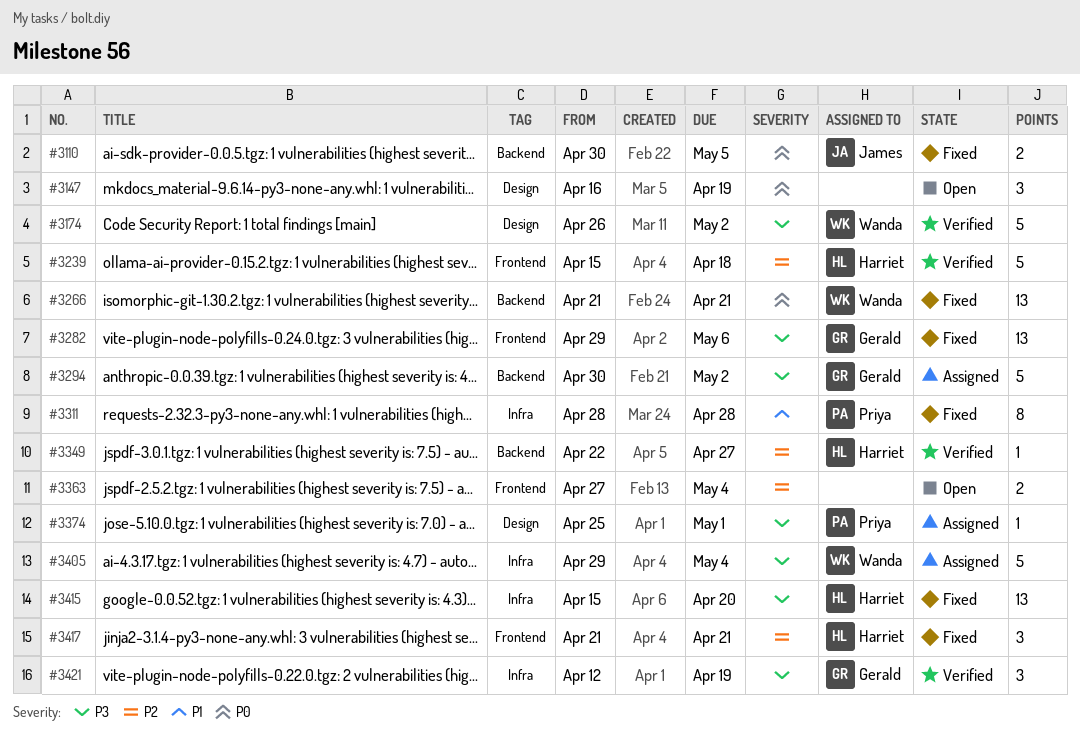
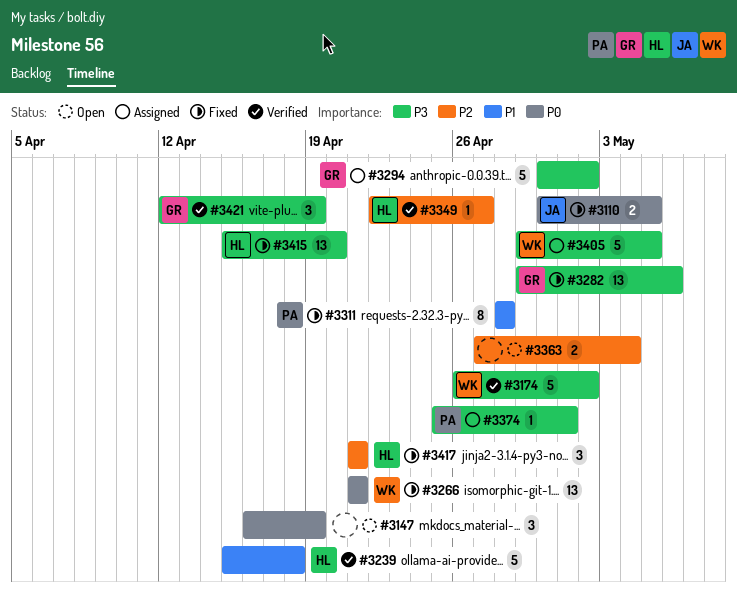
#3239, priority: P2 -> P1
#3405, due: May 4 -> May 5

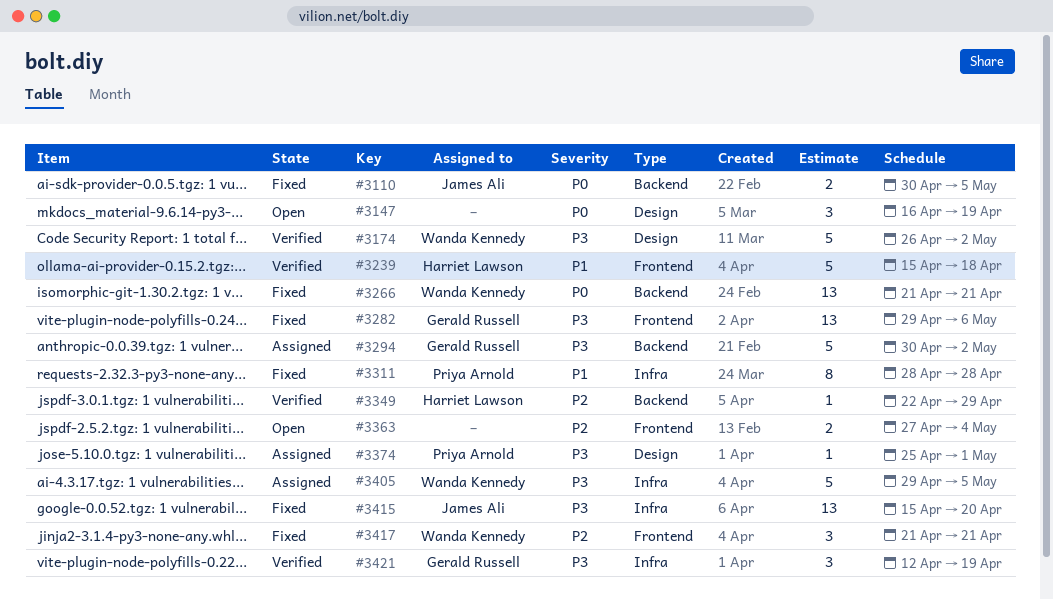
#3349, due: Apr 27 -> Apr 29
#3415, owner: Harriet Lawson -> James Ali
#3417, owner: Harriet Lawson -> Wanda Kennedy

